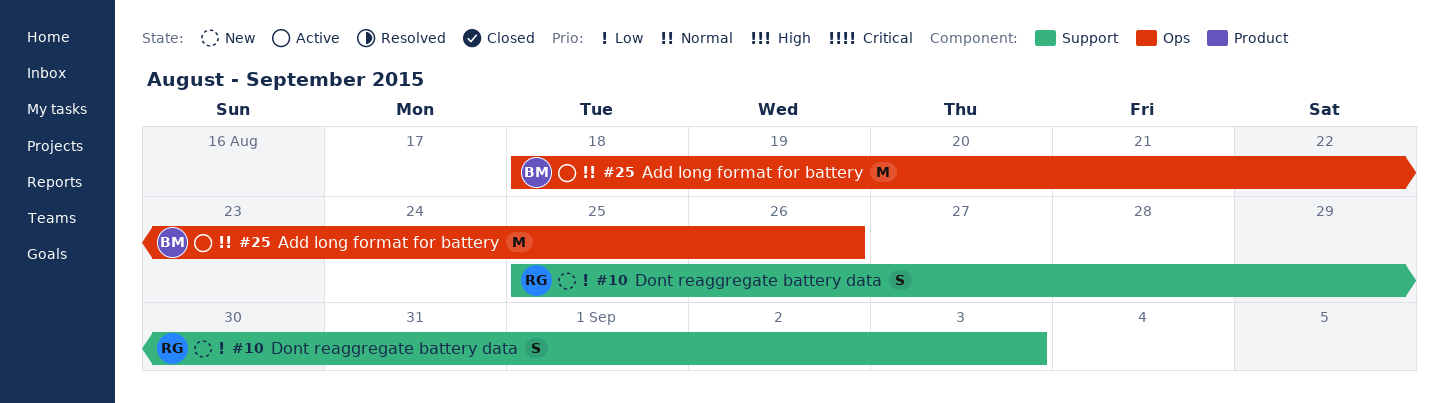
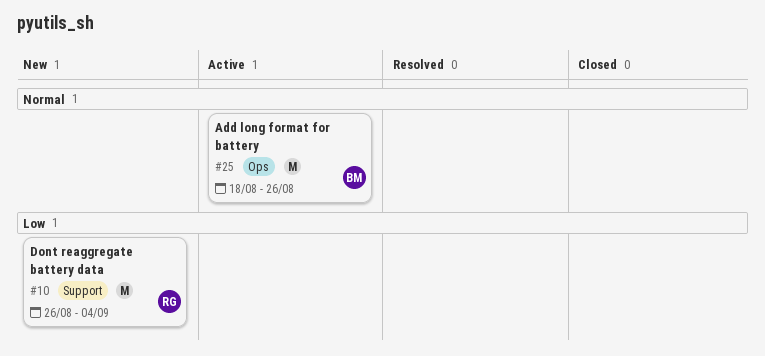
#10, estimate: S -> M
#10, start: Aug 25 -> Aug 26
#10, due: Sep 3 -> Sep 4

